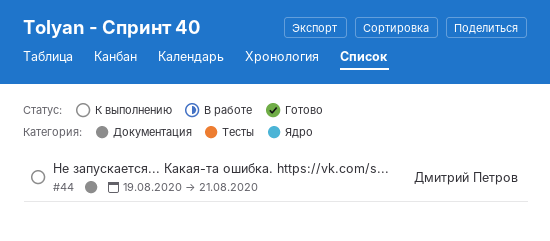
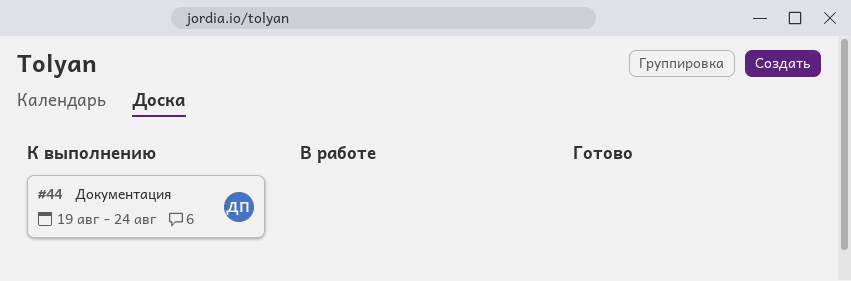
#44, due: Aug 21 -> Aug 24

